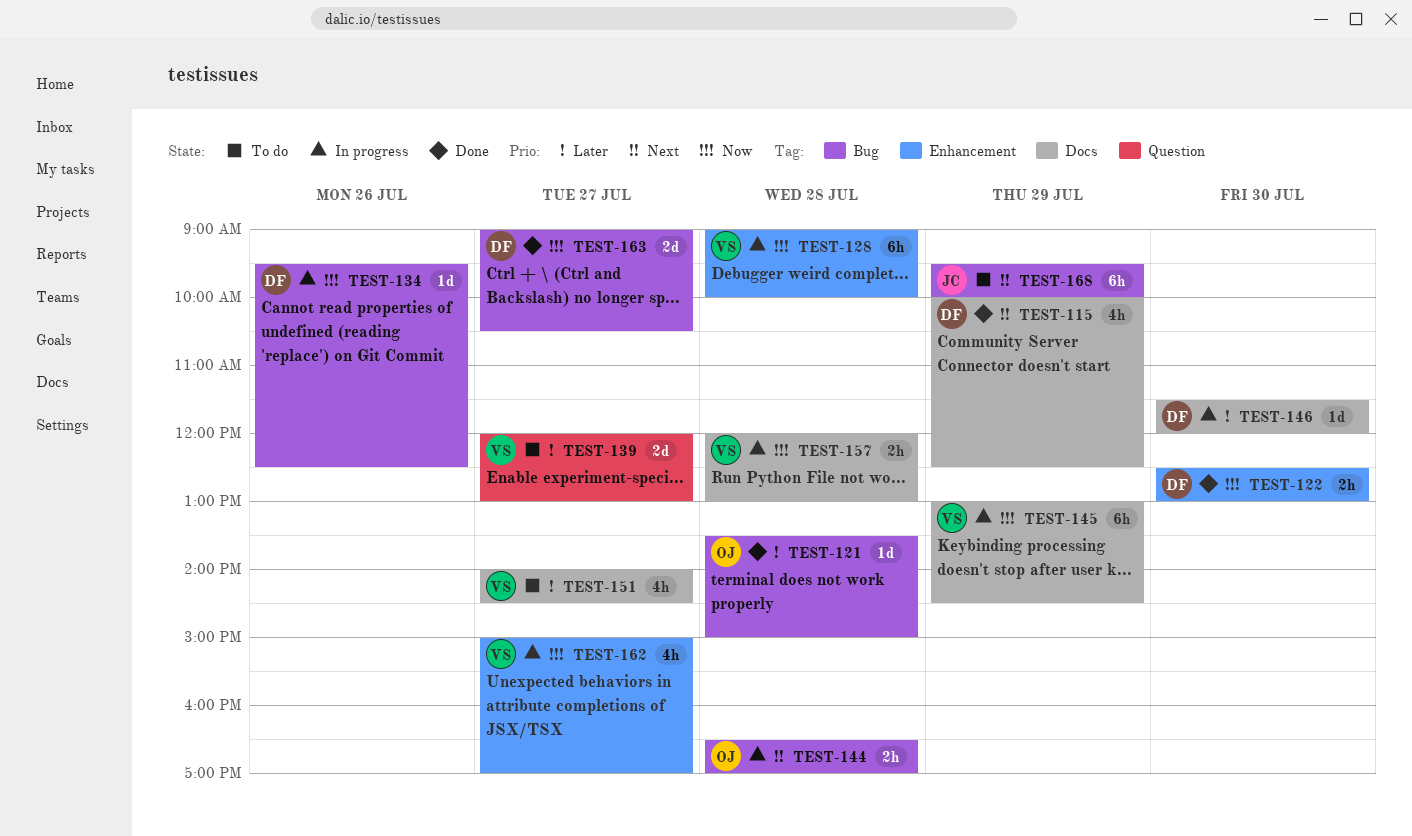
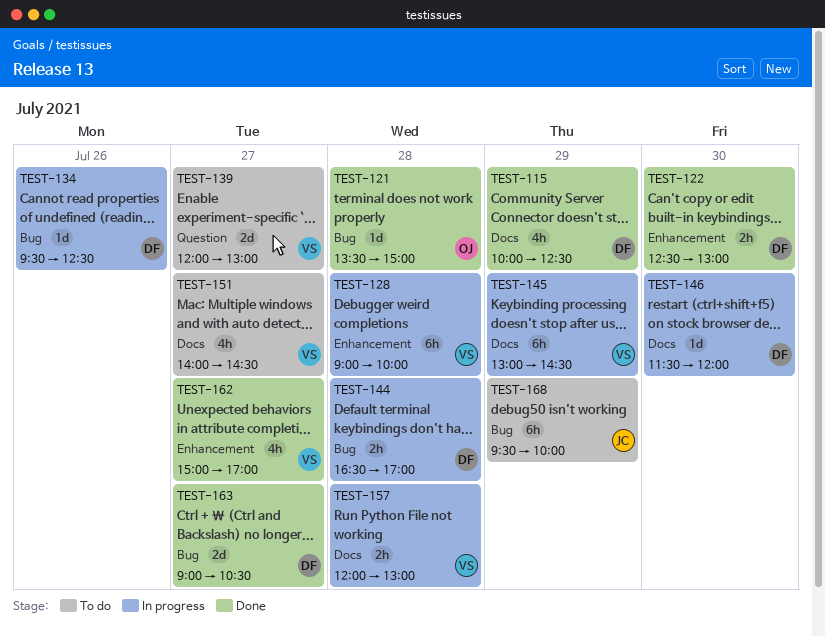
TEST-144, owner: OJ -> DF
TEST-162, status: In progress -> Done

